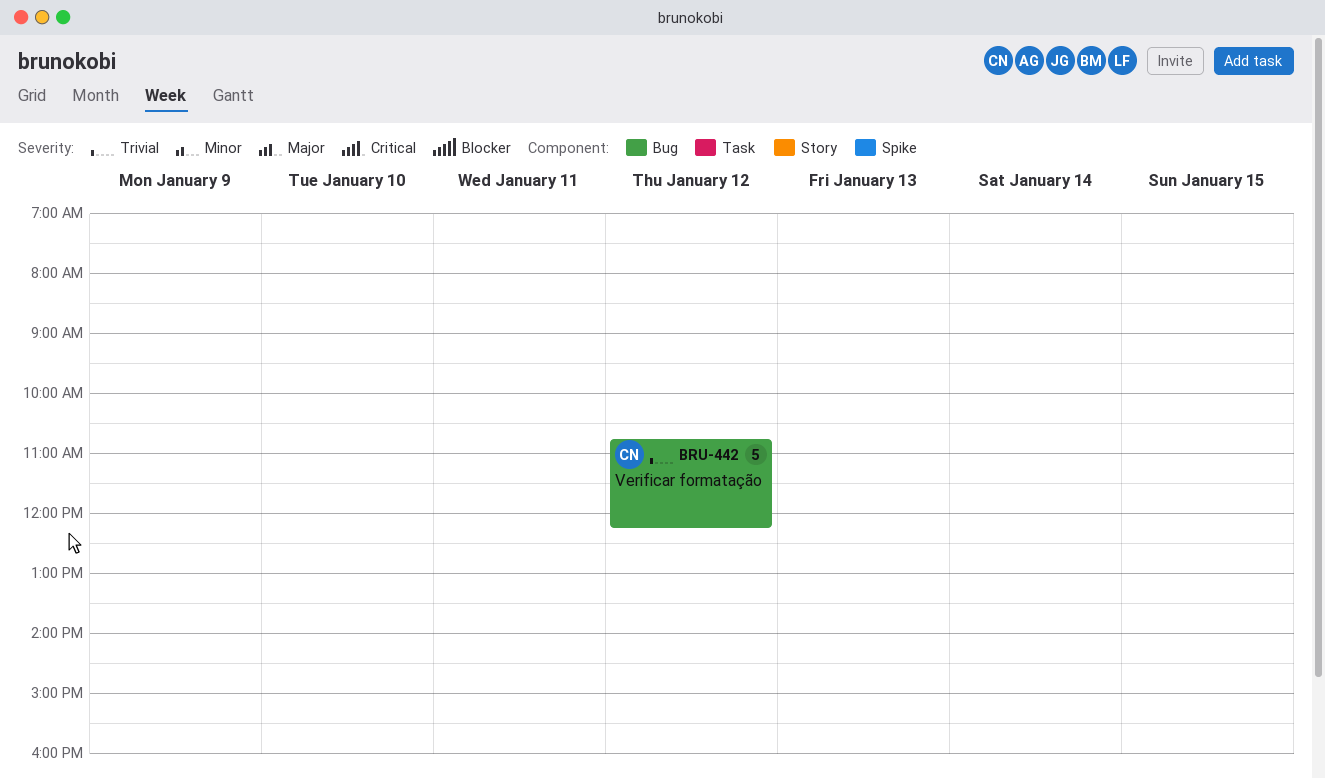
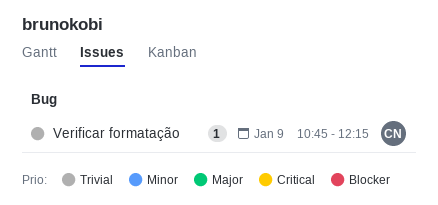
Verificar formatação, estimate: 5 -> 1
Verificar formatação, day: Jan 12 -> Jan 9

